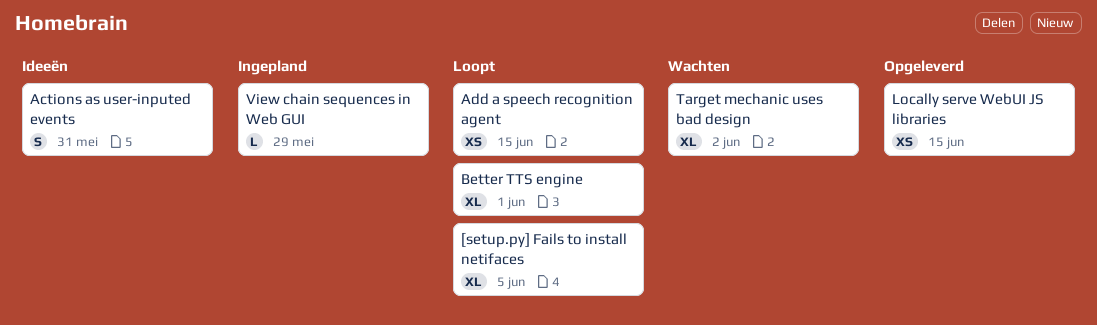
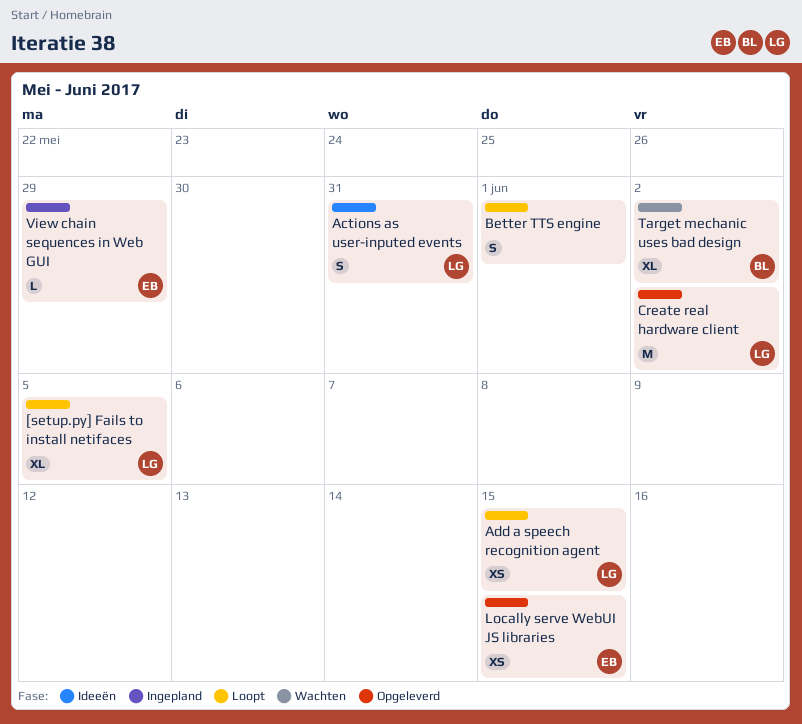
Better TTS engine, estimate: XL -> S
Create real hardware client: none -> present

